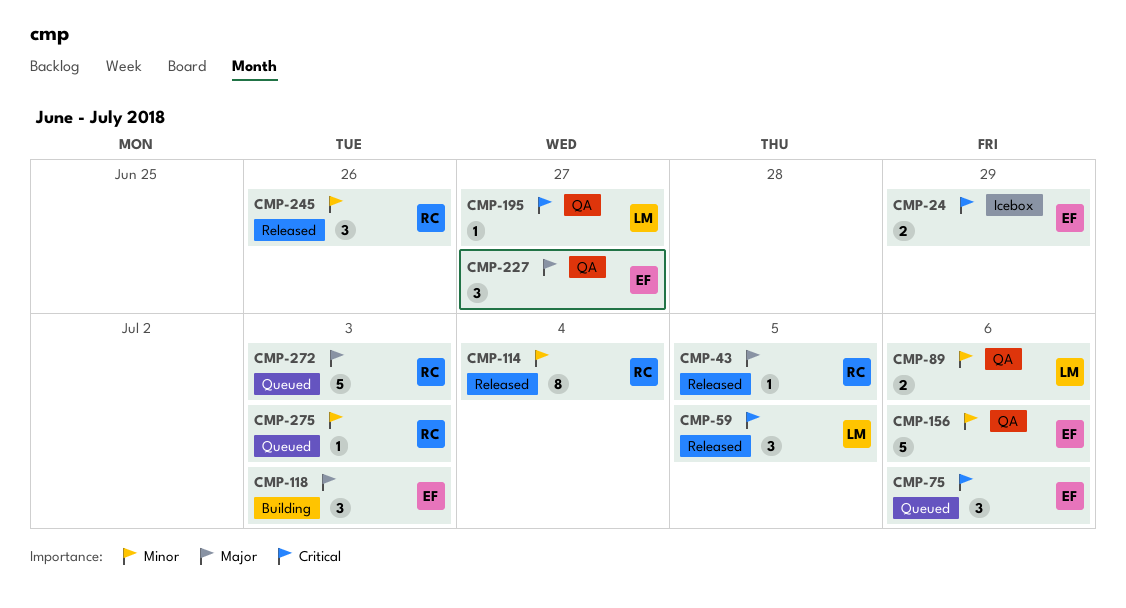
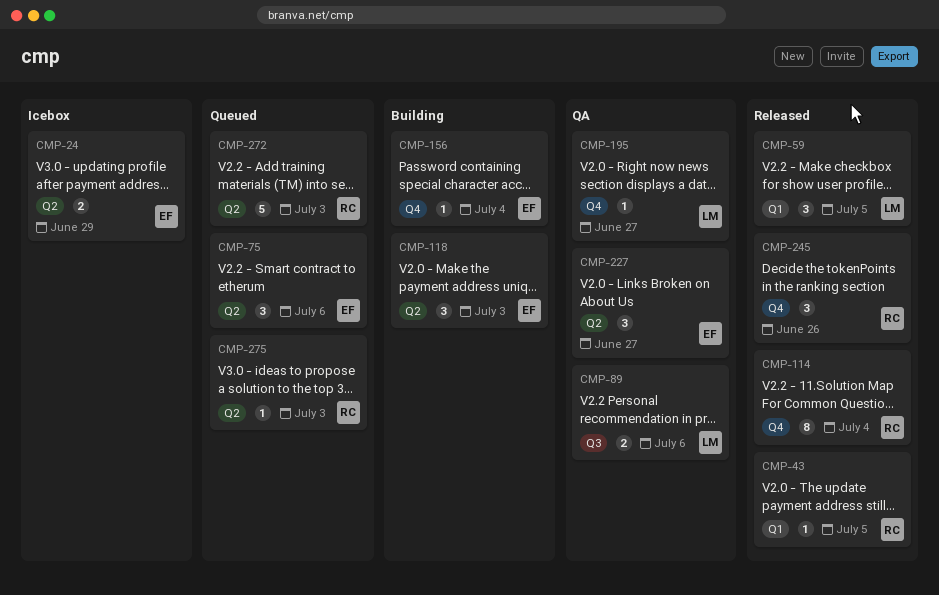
CMP-156, status: QA -> Building
CMP-156, estimate: 5 -> 1
CMP-156, due: Jul 6 -> Jul 4

